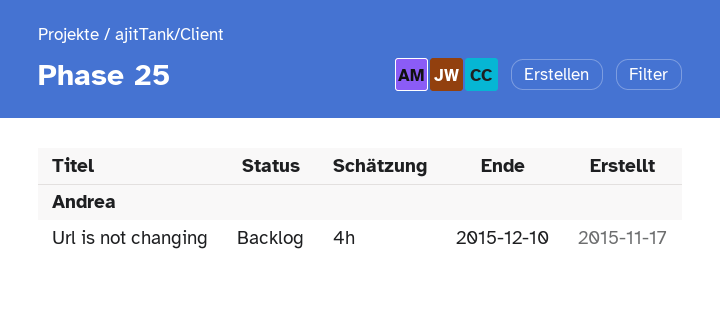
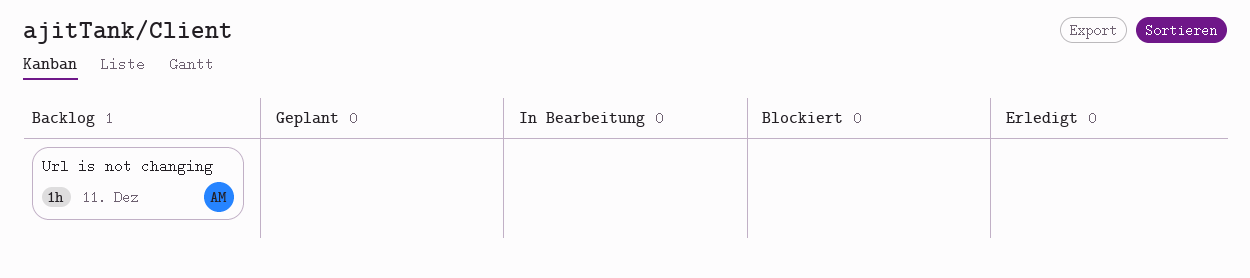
Url is not changing, estimate: 4h -> 1h
Url is not changing, due: Dec 10 -> Dec 11

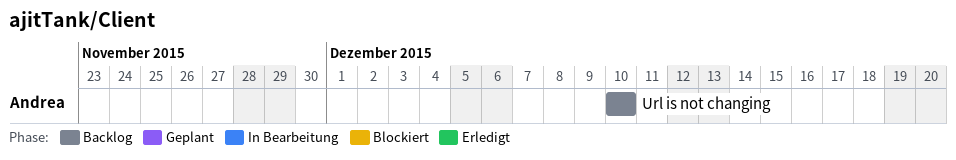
Url is not changing, due: Dec 11 -> Dec 10

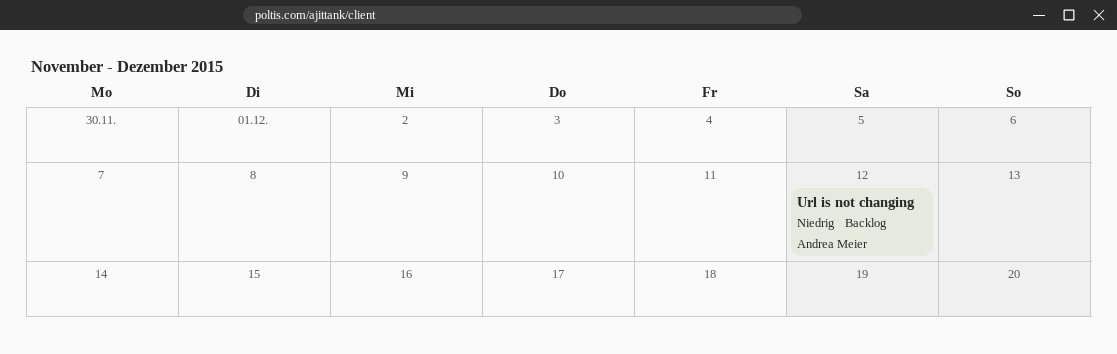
Url is not changing, due: Dec 10 -> Dec 12

